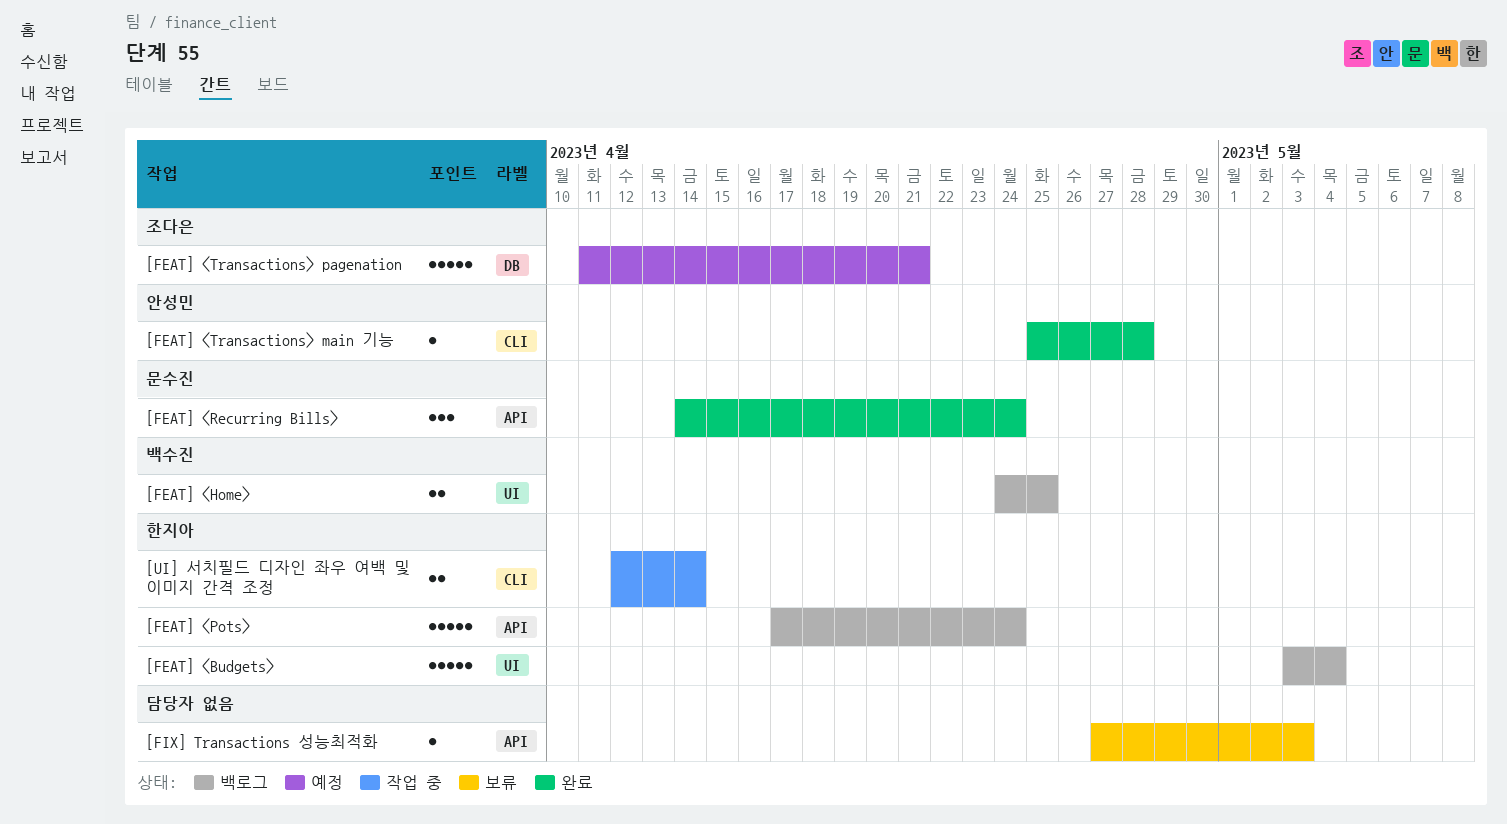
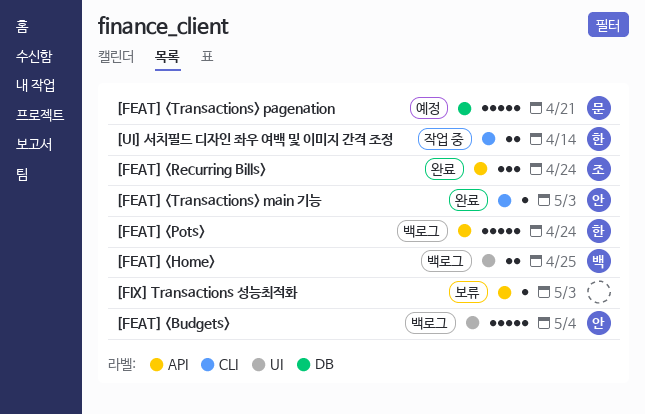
[FEAT] <Budgets>, owner: 한지아 -> 안성민
[FEAT] <Recurring Bills>, owner: 문수진 -> 조다은
[FEAT] <Transactions> main 기능, due: Apr 28 -> May 3
[FEAT] <Transactions> pagenation, owner: 조다은 -> 문수진

